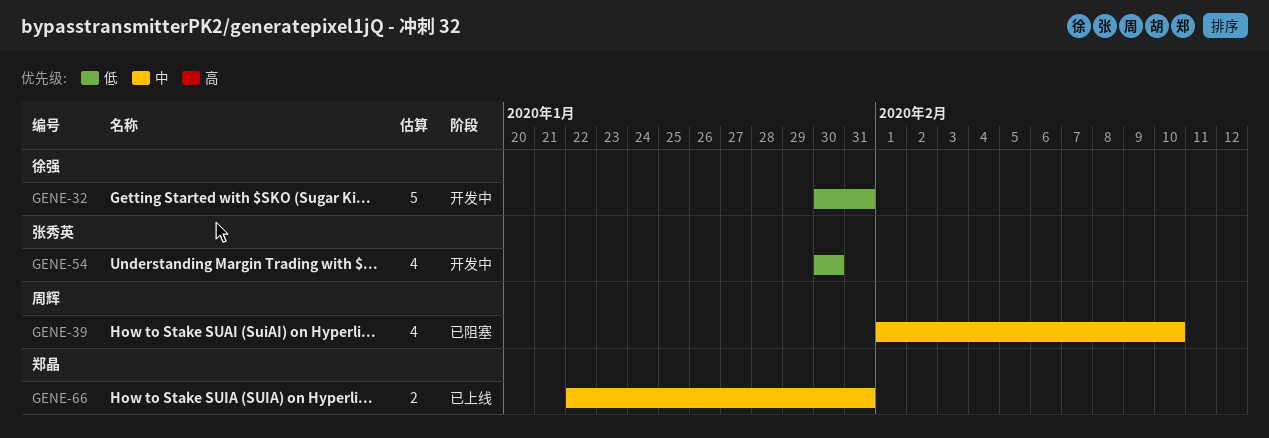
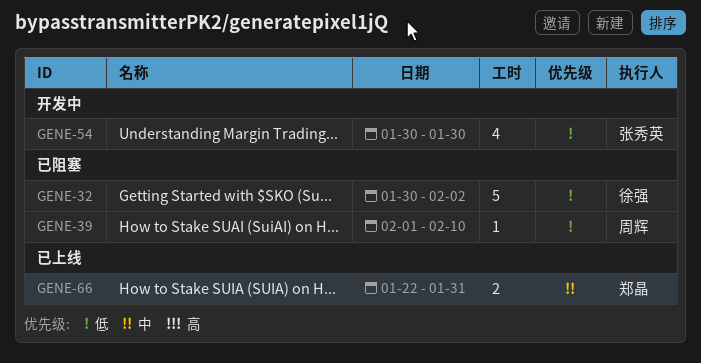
GENE-32, status: 开发中 -> 已阻塞
GENE-32, due: Jan 31 -> Feb 2
GENE-39, priority: 中 -> 低
GENE-39, estimate: 4 -> 1

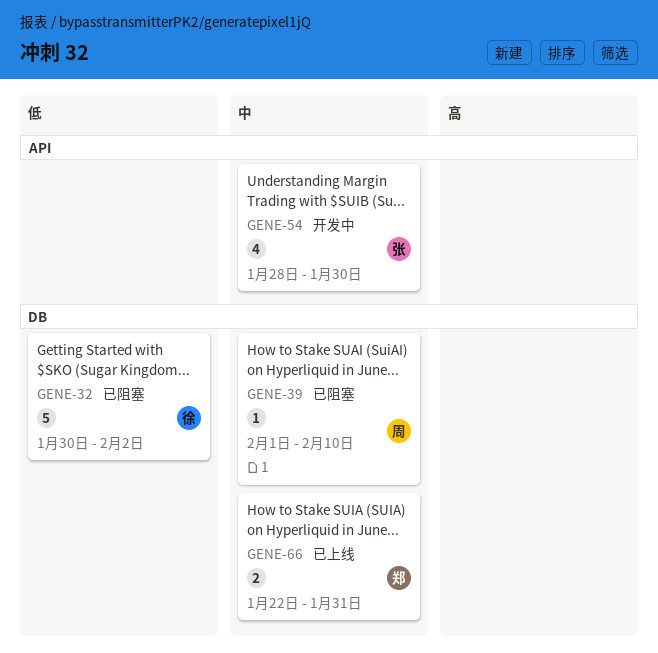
GENE-39, priority: 低 -> 中
GENE-54, priority: 低 -> 中
GENE-54, start: Jan 30 -> Jan 28

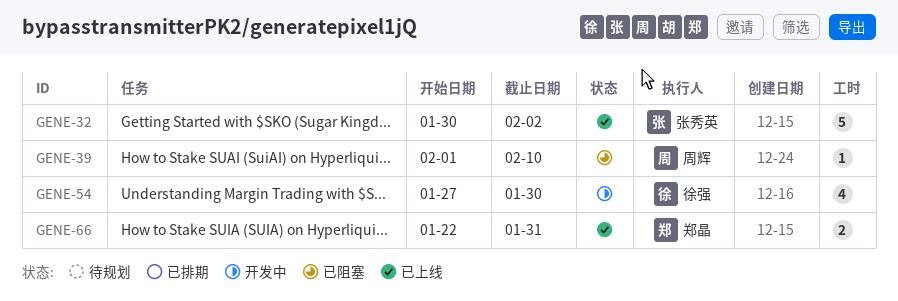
GENE-32, status: 已阻塞 -> 已上线
GENE-32, owner: 徐强 -> 张秀英
GENE-54, owner: 张秀英 -> 徐强
GENE-54, start: Jan 28 -> Jan 27

